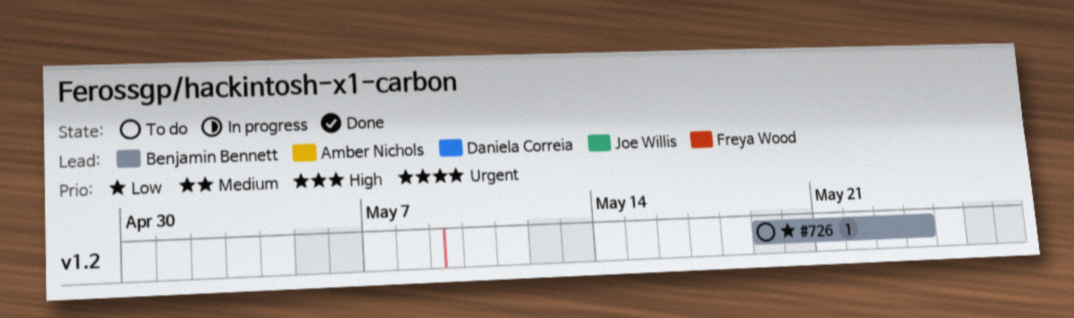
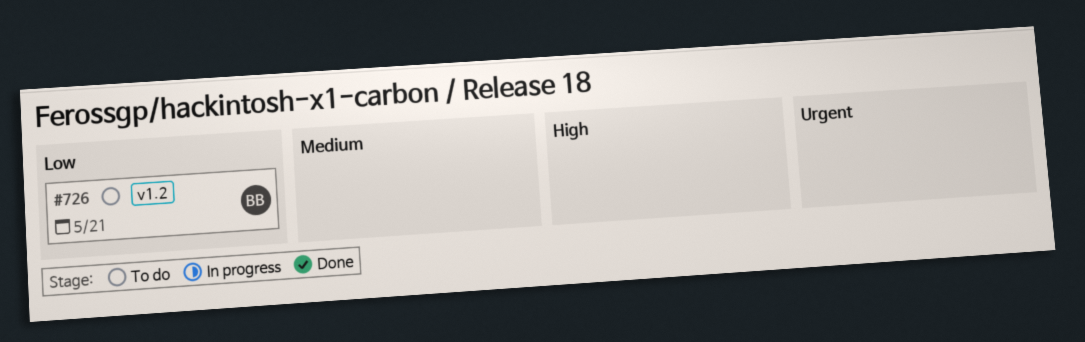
#726, due: May 24 -> May 21

